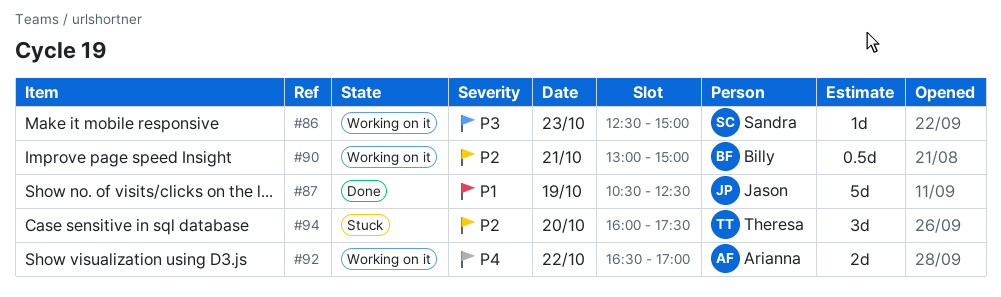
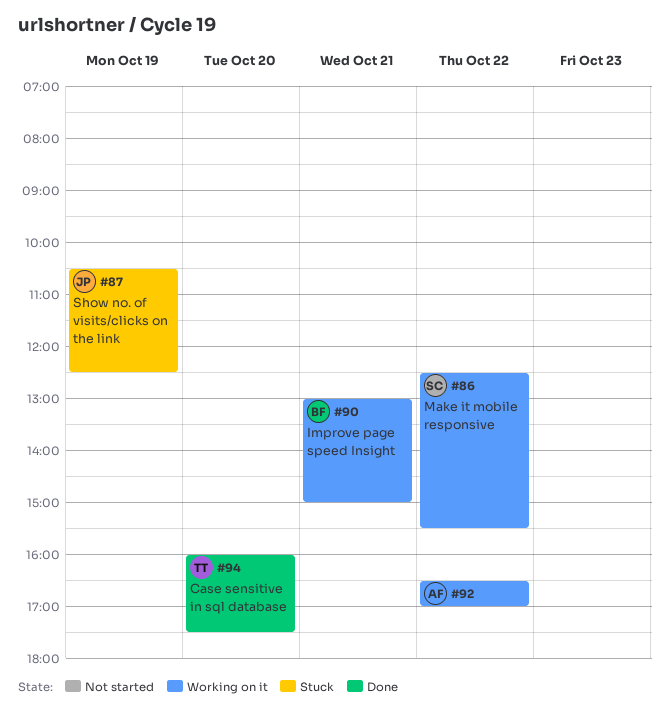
#86, day: Oct 23 -> Oct 22
#86, ends: 15:00 -> 15:30
#87, status: Done -> Stuck
#94, status: Stuck -> Done

